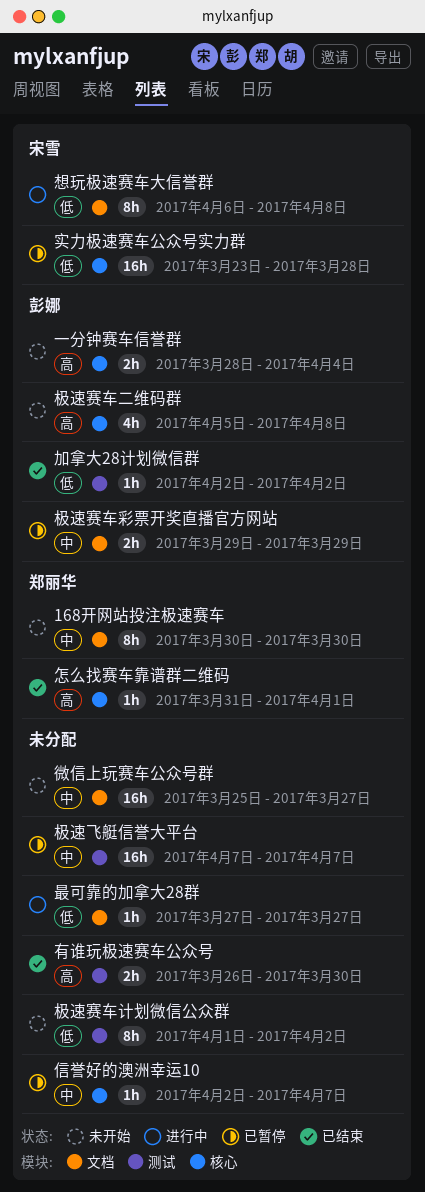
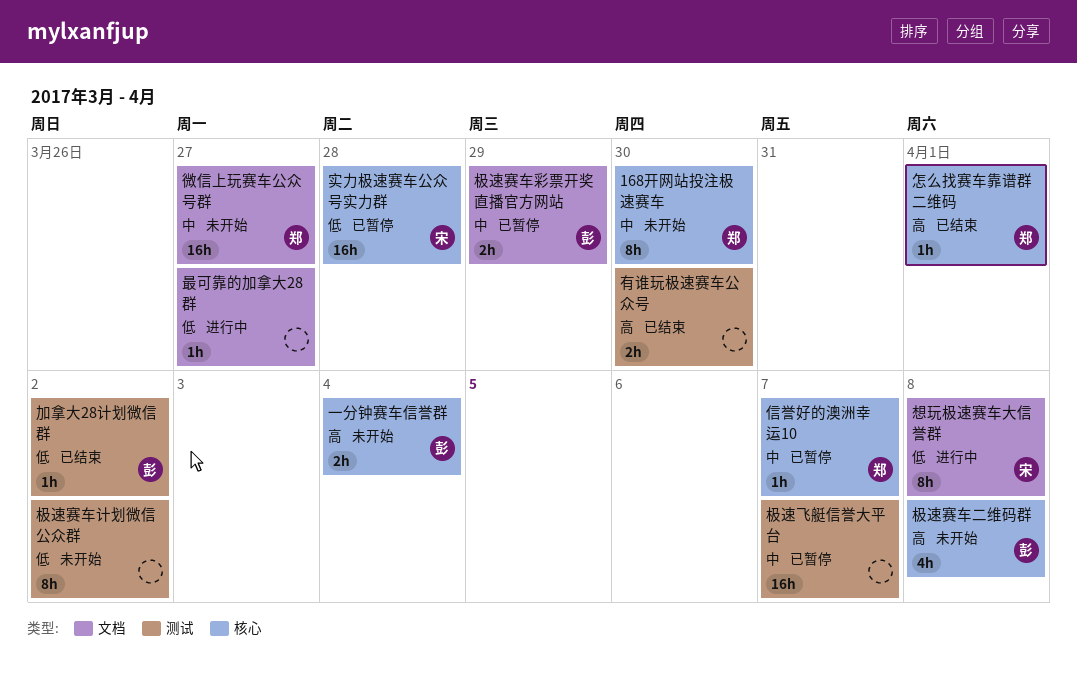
168开网站投注极速赛车, label: 文档 -> 核心
信誉好的澳洲幸运10, owner: none -> 郑丽华
微信上玩赛车公众号群, owner: none -> 郑丽华

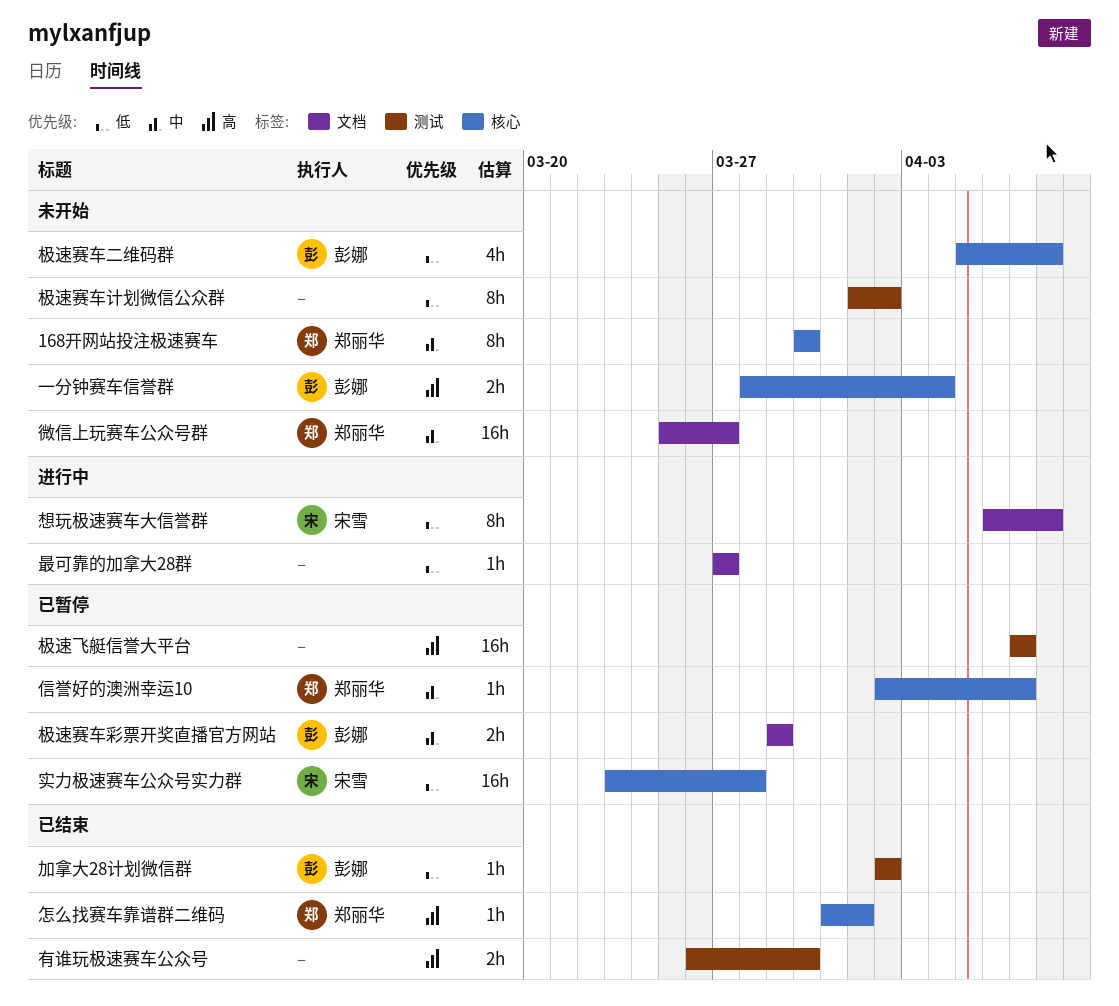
极速赛车二维码群, priority: 高 -> 低
极速飞艇信誉大平台, priority: 中 -> 高

